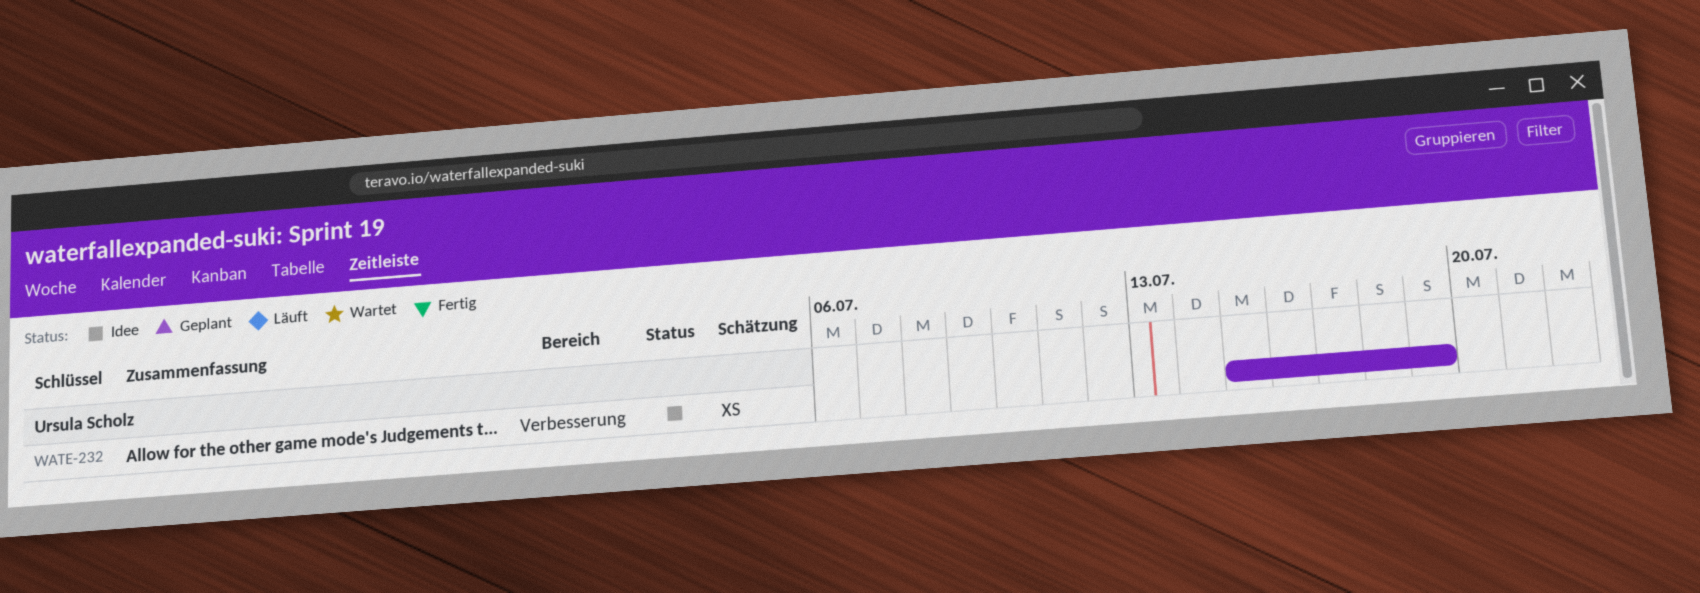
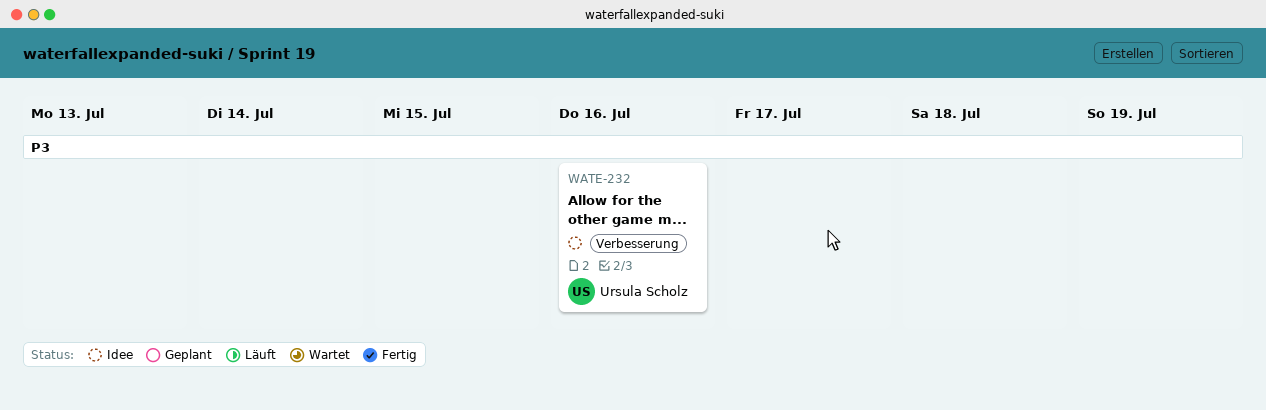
WATE-232, due: Jul 19 -> Jul 16

